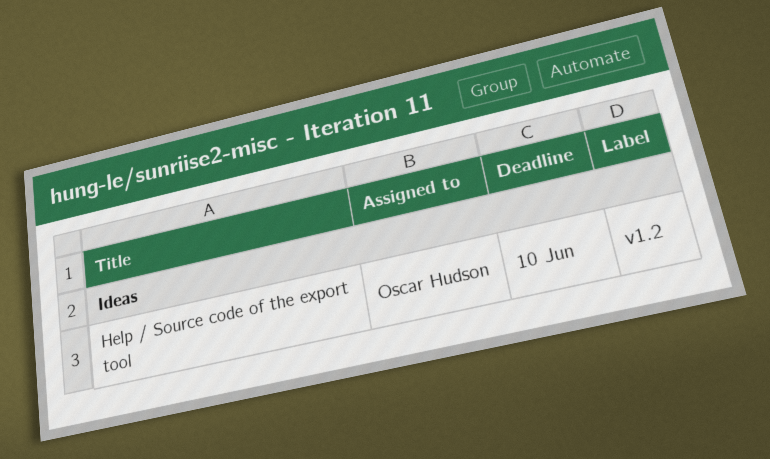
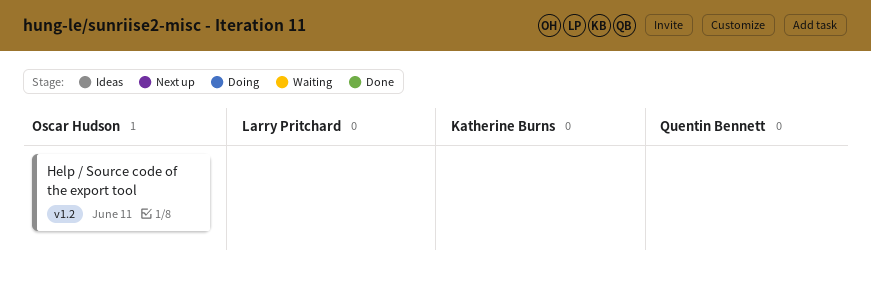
Help / Source code of the export tool, due: Jun 10 -> Jun 11

